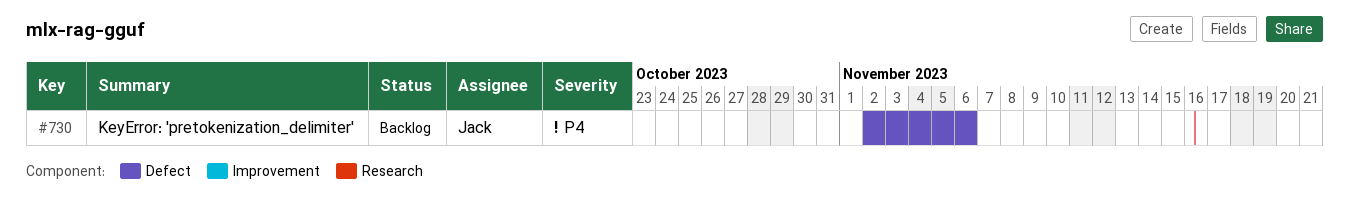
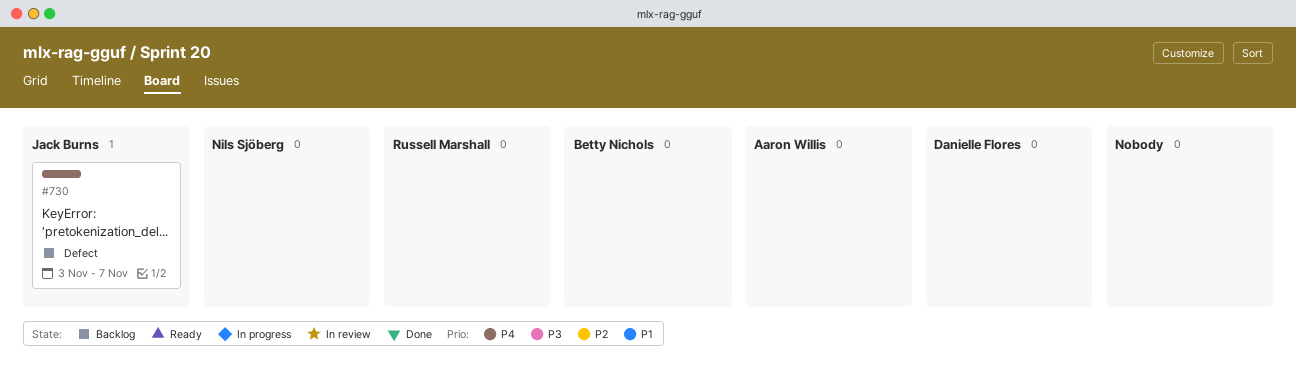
#730, start: Nov 2 -> Nov 3
#730, due: Nov 6 -> Nov 7

